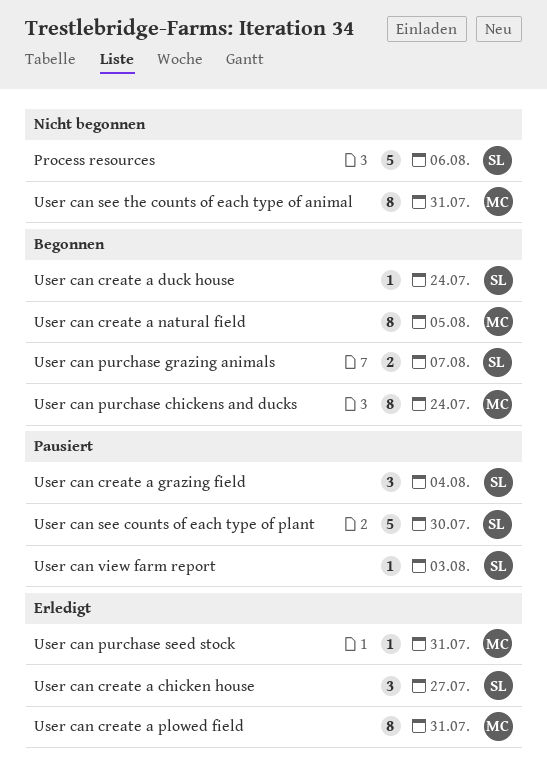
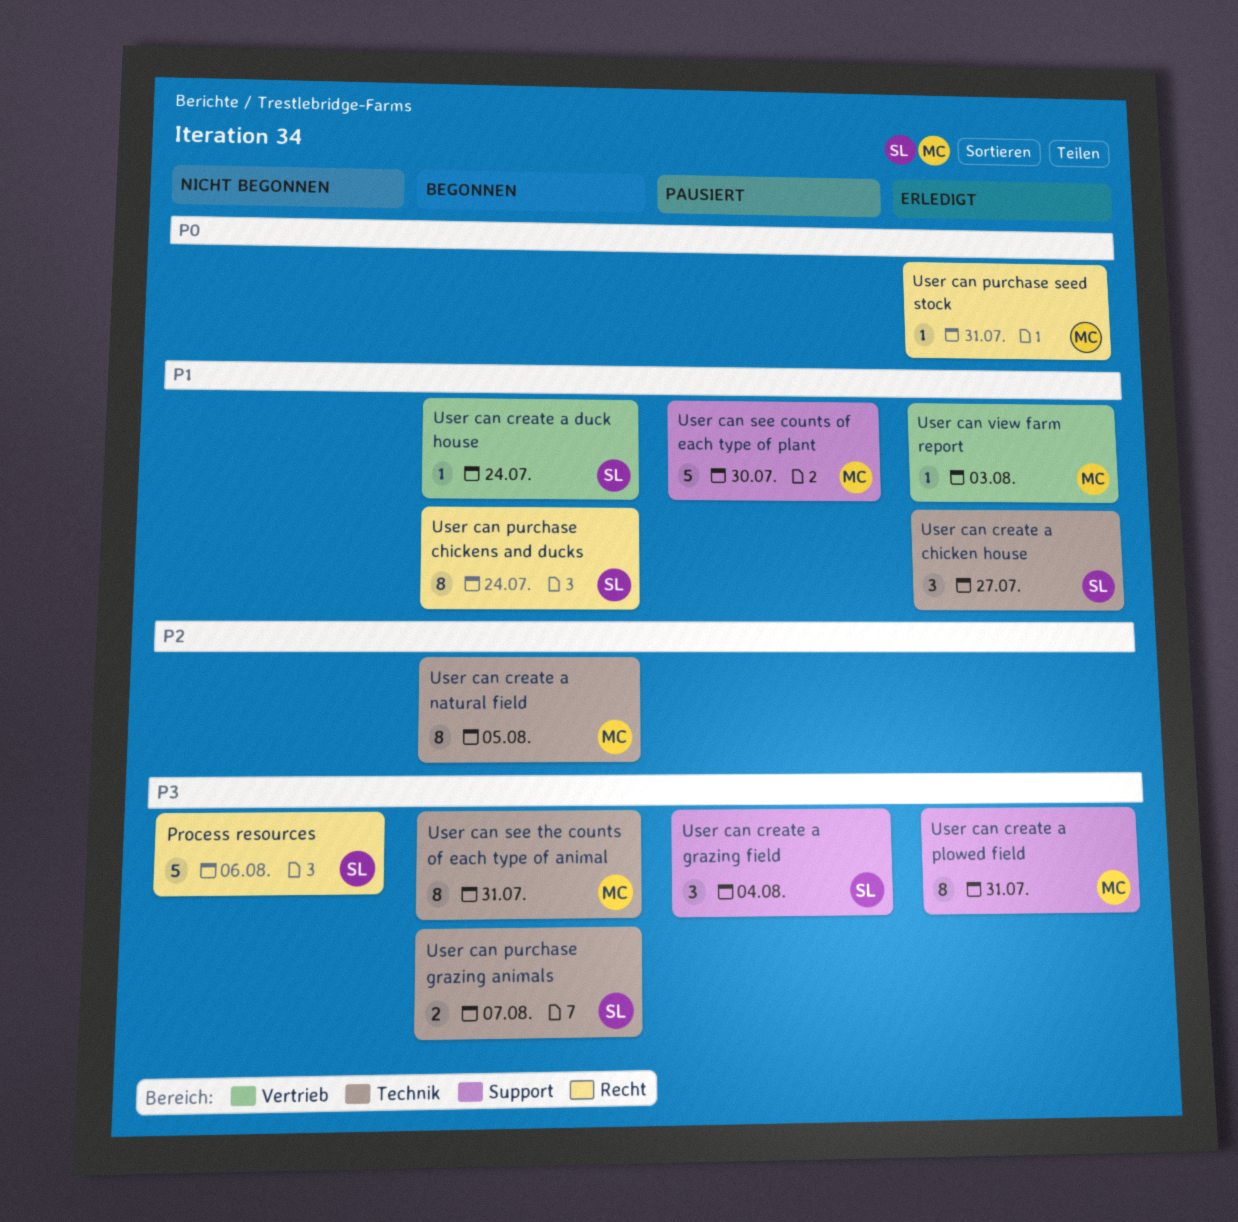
User can purchase chickens and ducks, owner: MC -> SL
User can see counts of each type of plant, owner: SL -> MC
User can see the counts of each type of animal, status: Nicht begonnen -> Begonnen
User can view farm report, status: Pausiert -> Erledigt
User can view farm report, owner: SL -> MC

